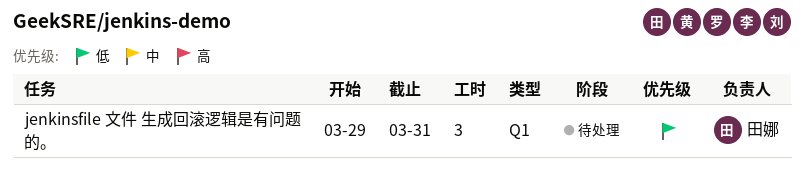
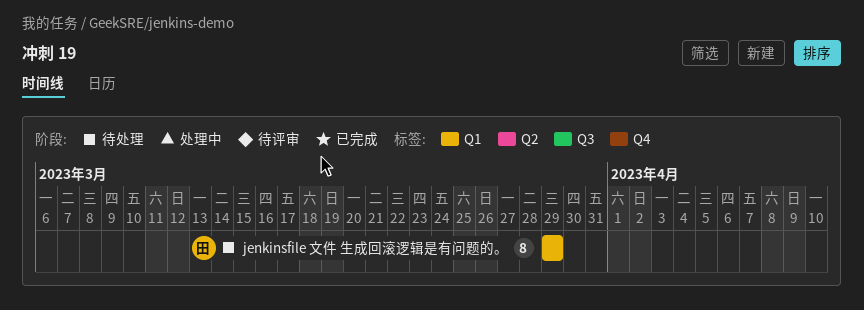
jenkinsfile 文件 生成回滚逻辑是有问题的。, estimate: 3 -> 8
jenkinsfile 文件 生成回滚逻辑是有问题的。, due: Mar 31 -> Mar 29

